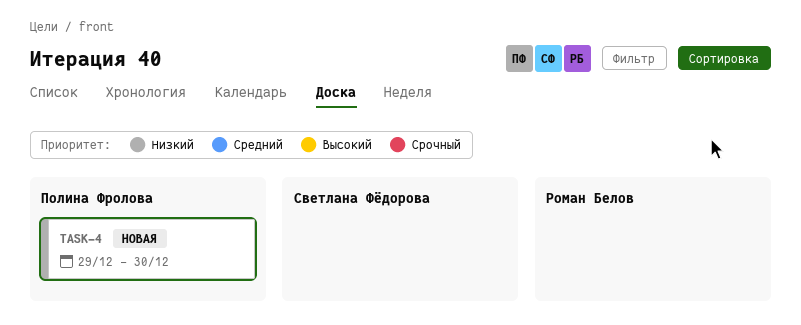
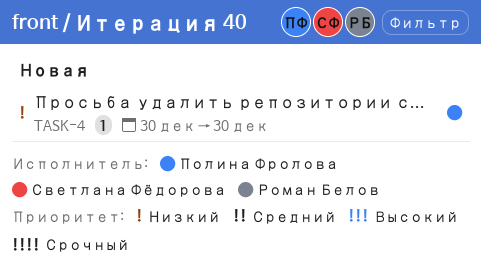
TASK-4, start: Dec 29 -> Dec 30

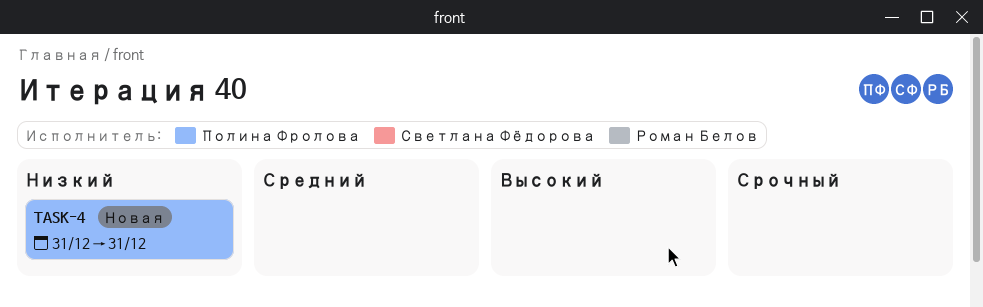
TASK-4, start: Dec 30 -> Dec 31
TASK-4, due: Dec 30 -> Dec 31

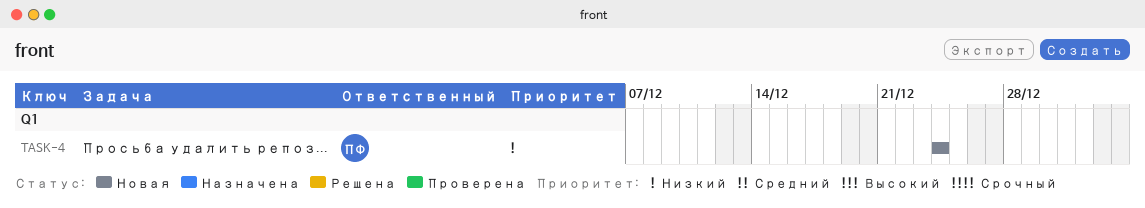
TASK-4, start: Dec 31 -> Dec 24
TASK-4, due: Dec 31 -> Dec 24

